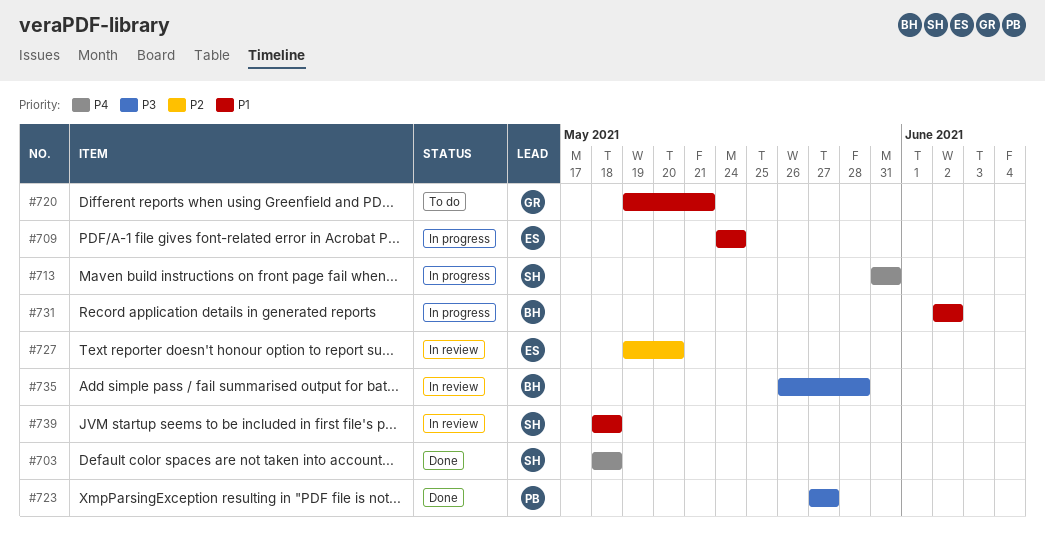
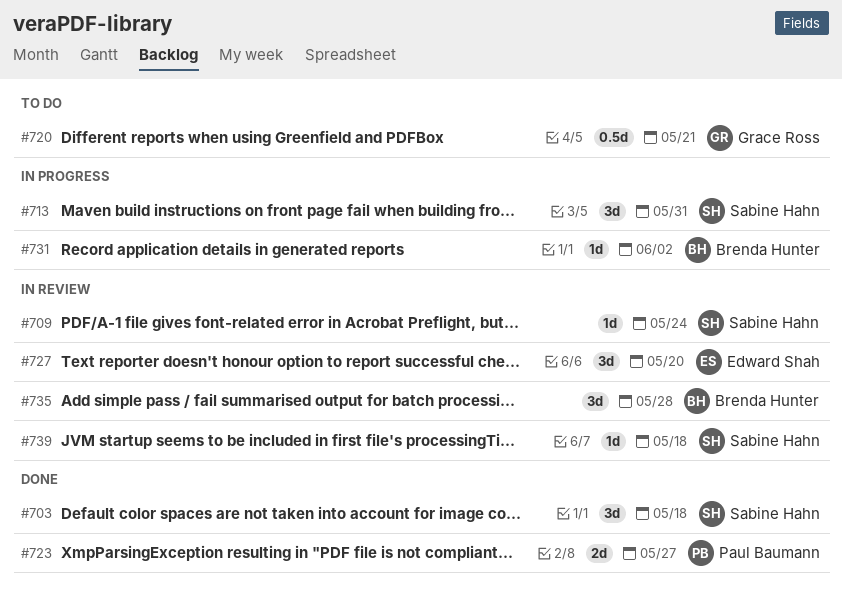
#709, status: In progress -> In review
#709, owner: Edward Shah -> Sabine Hahn

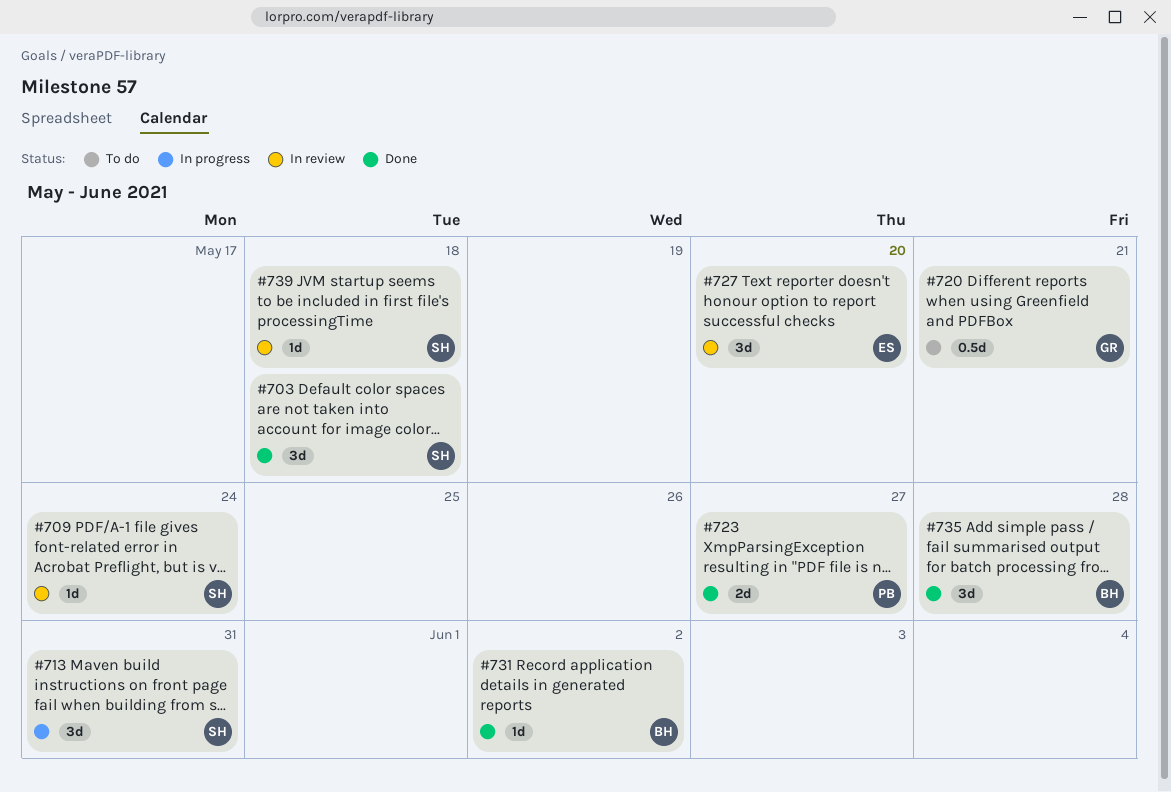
#731, status: In progress -> Done
#735, status: In review -> Done

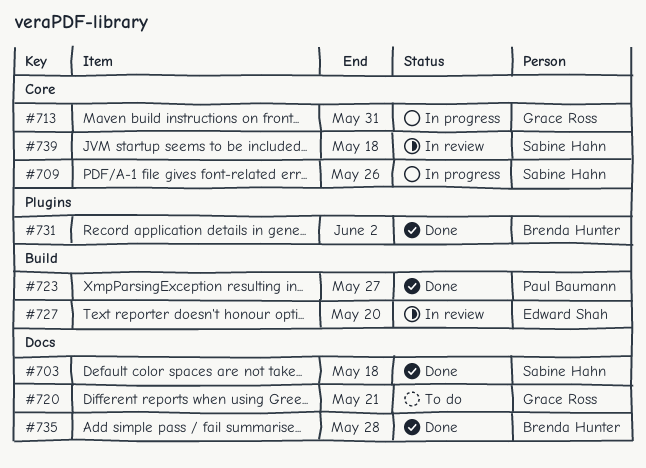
#709, status: In review -> In progress
#709, due: May 24 -> May 26
#713, owner: Sabine Hahn -> Grace Ross

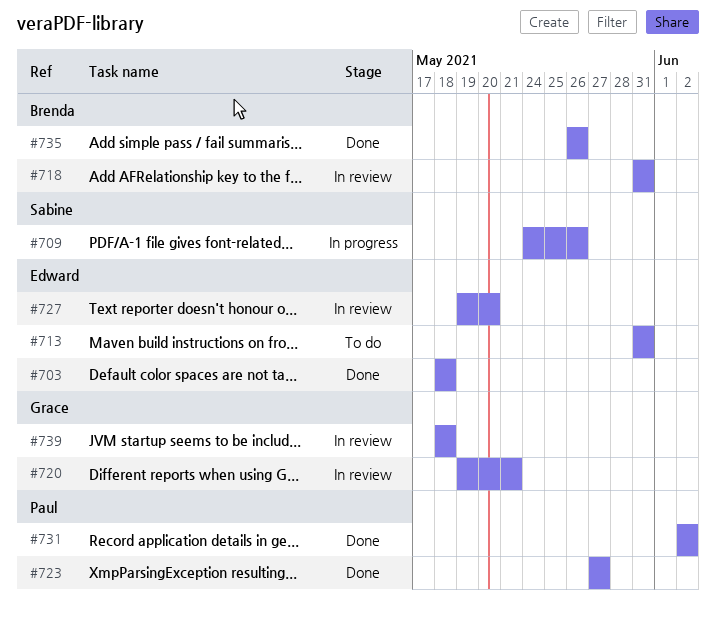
#703, owner: Sabine Hahn -> Edward Shah
#713, status: In progress -> To do
#713, owner: Grace Ross -> Edward Shah
#718: none -> present
#720, status: To do -> In review
#731, owner: Brenda Hunter -> Paul Baumann
#735, due: May 28 -> May 26
#739, owner: Sabine Hahn -> Grace Ross

